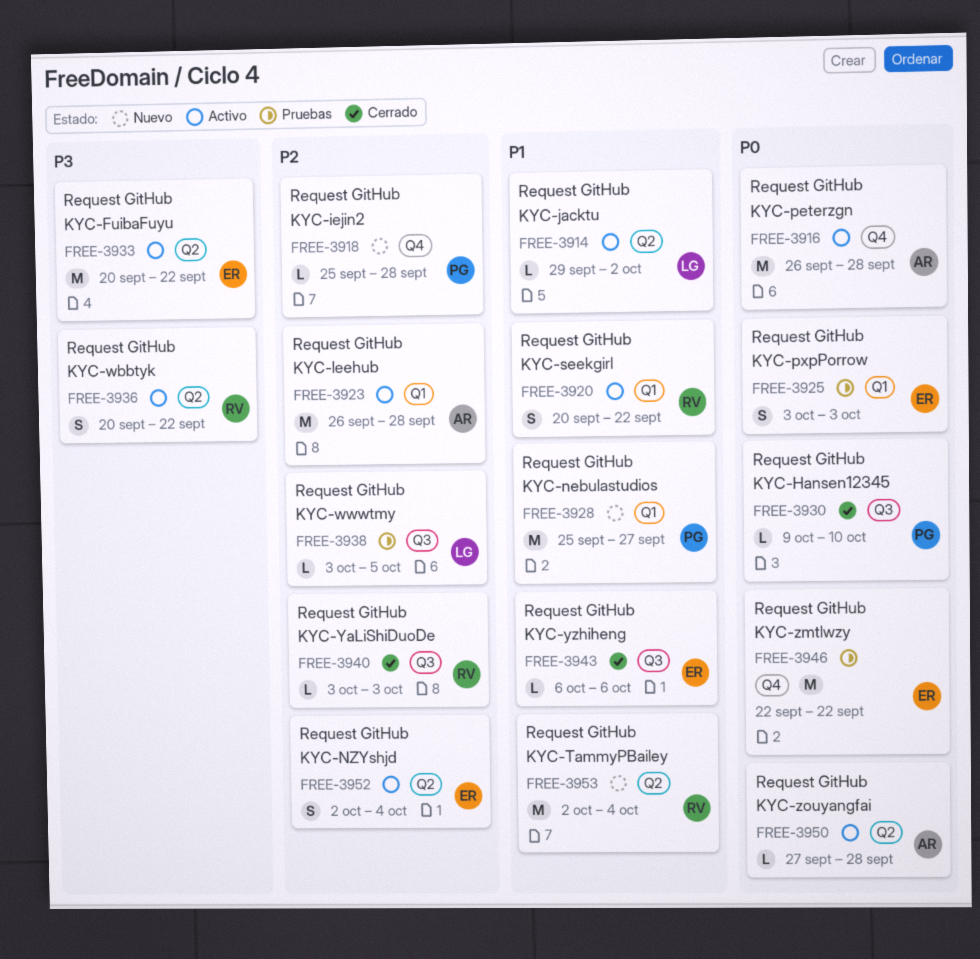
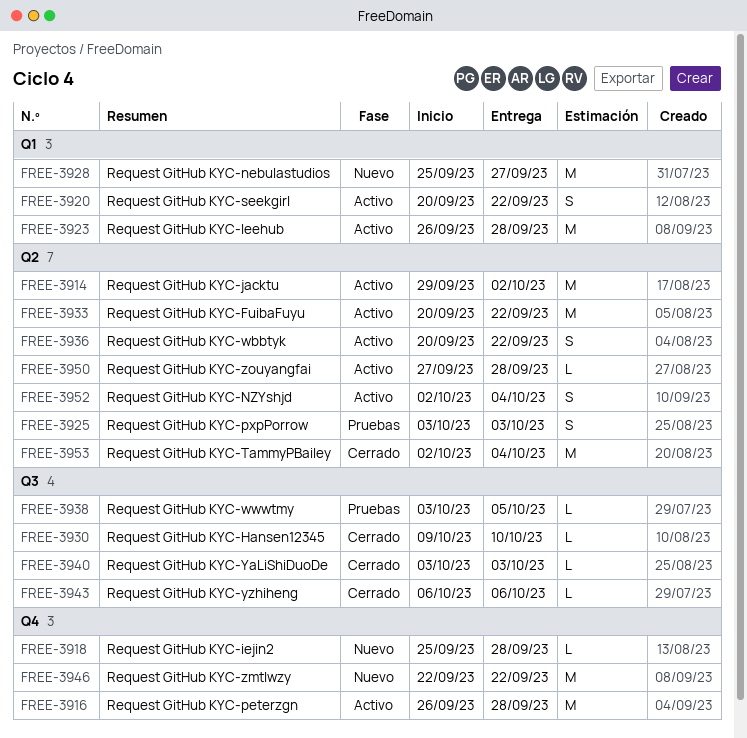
FREE-3914, estimate: L -> M
FREE-3925, label: Q1 -> Q2
FREE-3946, status: Pruebas -> Nuevo
FREE-3953, status: Nuevo -> Cerrado

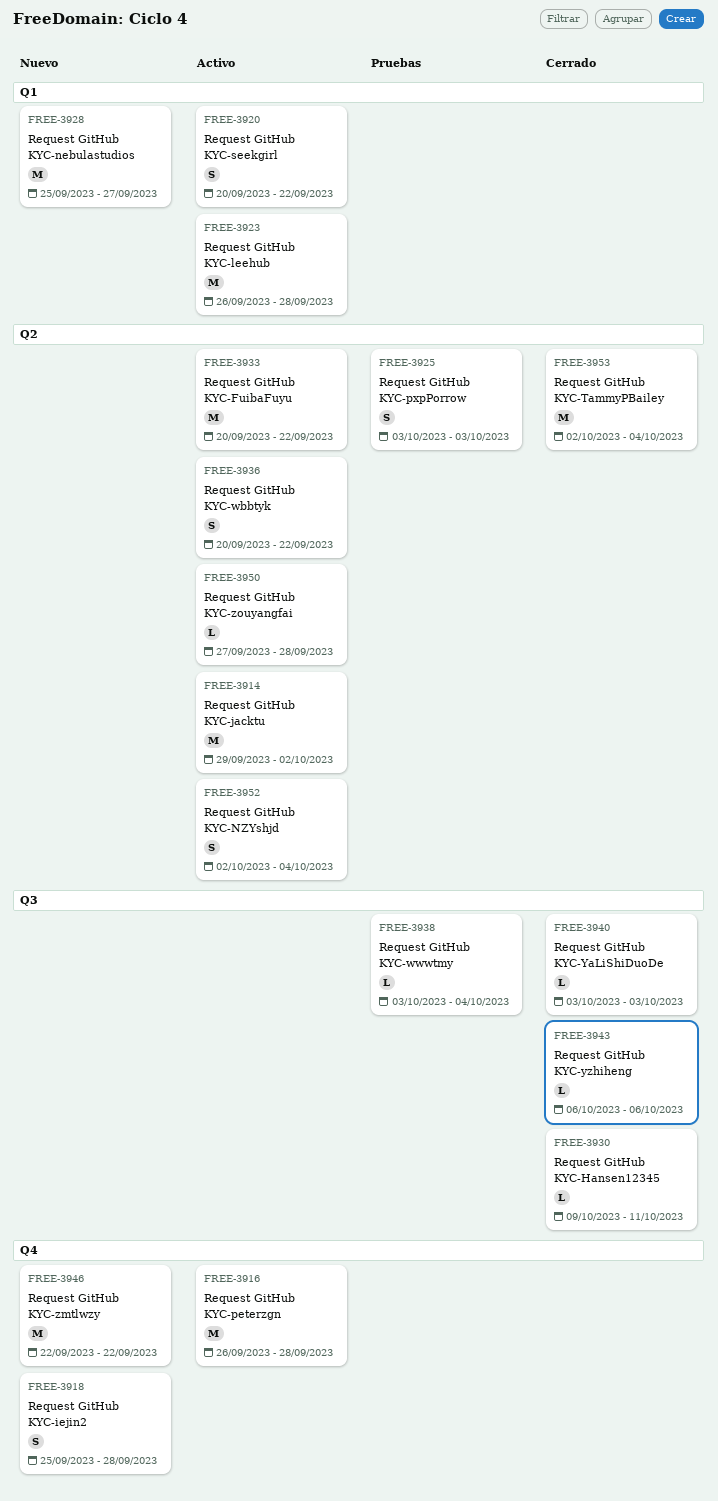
FREE-3918, estimate: L -> S
FREE-3930, due: Oct 10 -> Oct 11
FREE-3938, due: Oct 5 -> Oct 4

